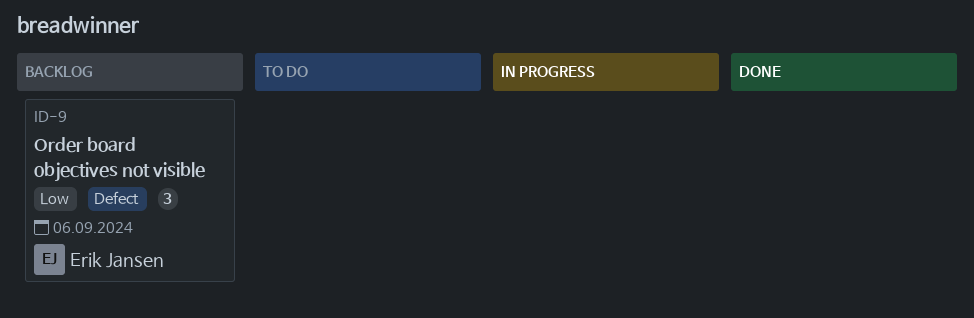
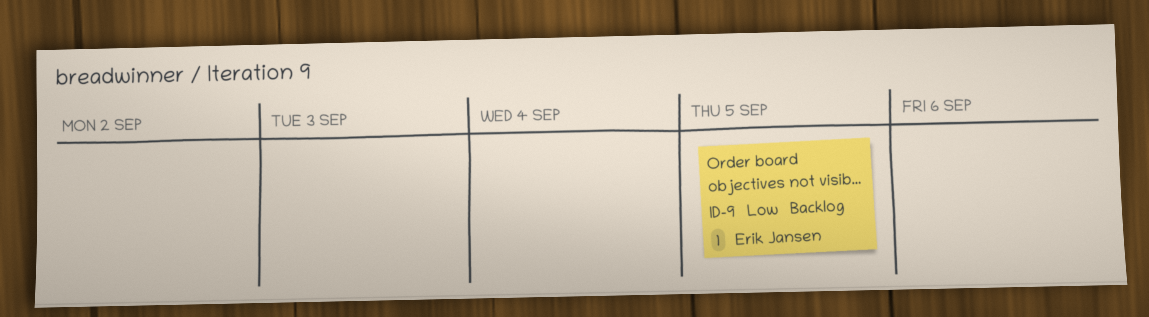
ID-9, estimate: 3 -> 1
ID-9, due: Sep 6 -> Sep 5

